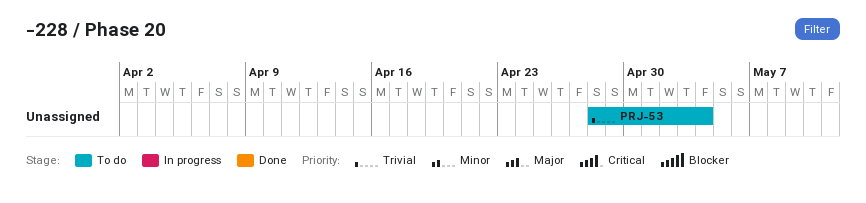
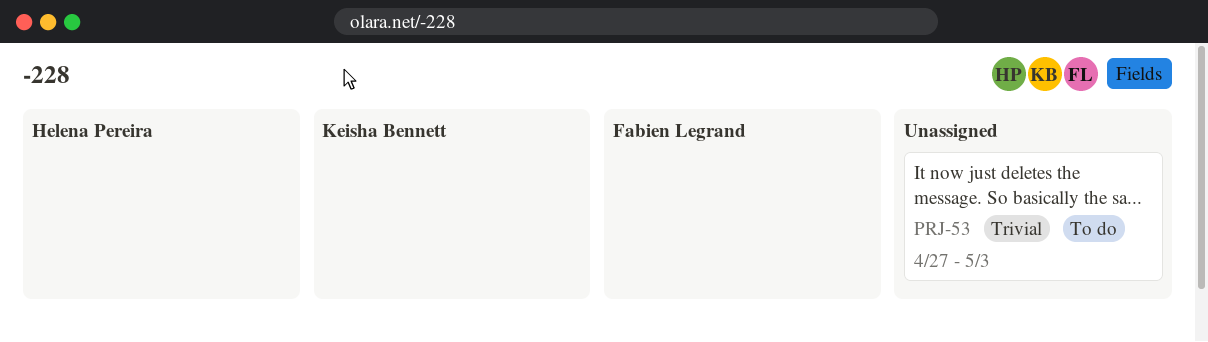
PRJ-53, start: Apr 28 -> Apr 27
PRJ-53, due: May 4 -> May 3

